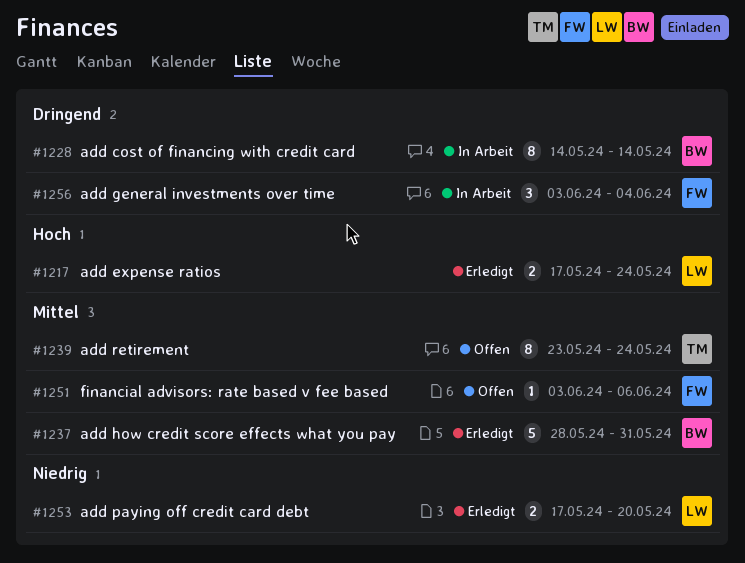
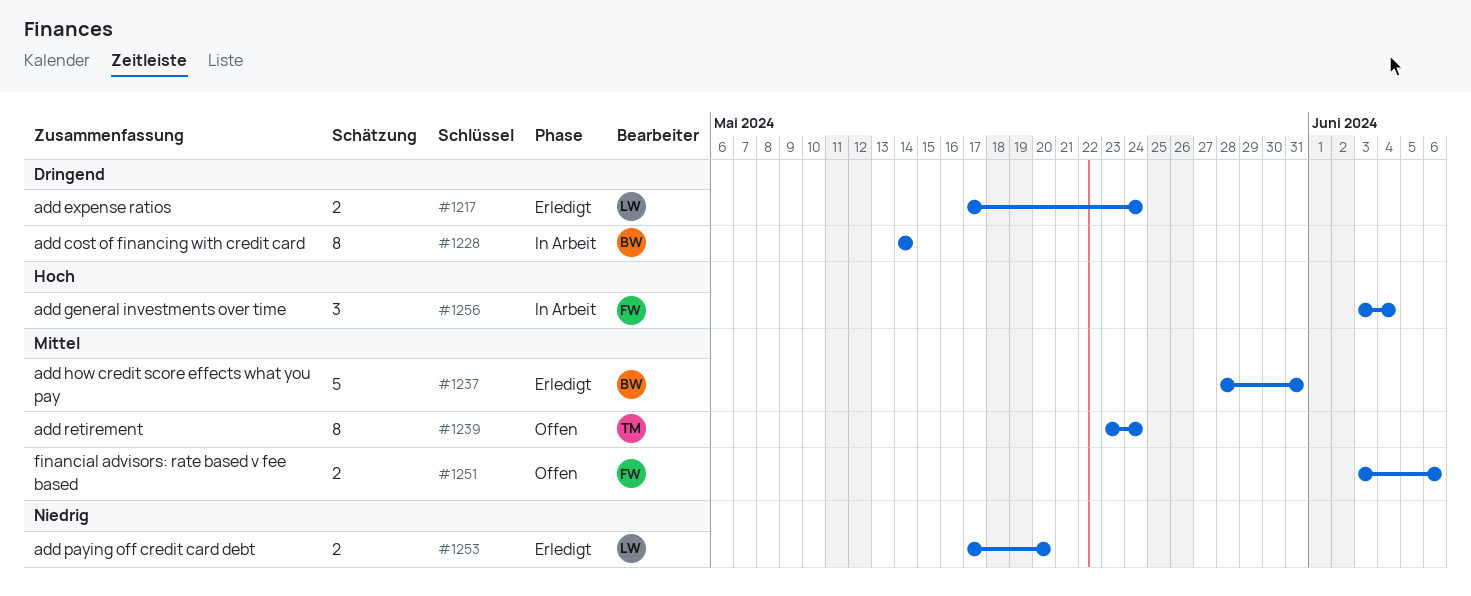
#1217, priority: Hoch -> Dringend
#1251, estimate: 1 -> 2
#1256, priority: Dringend -> Hoch

